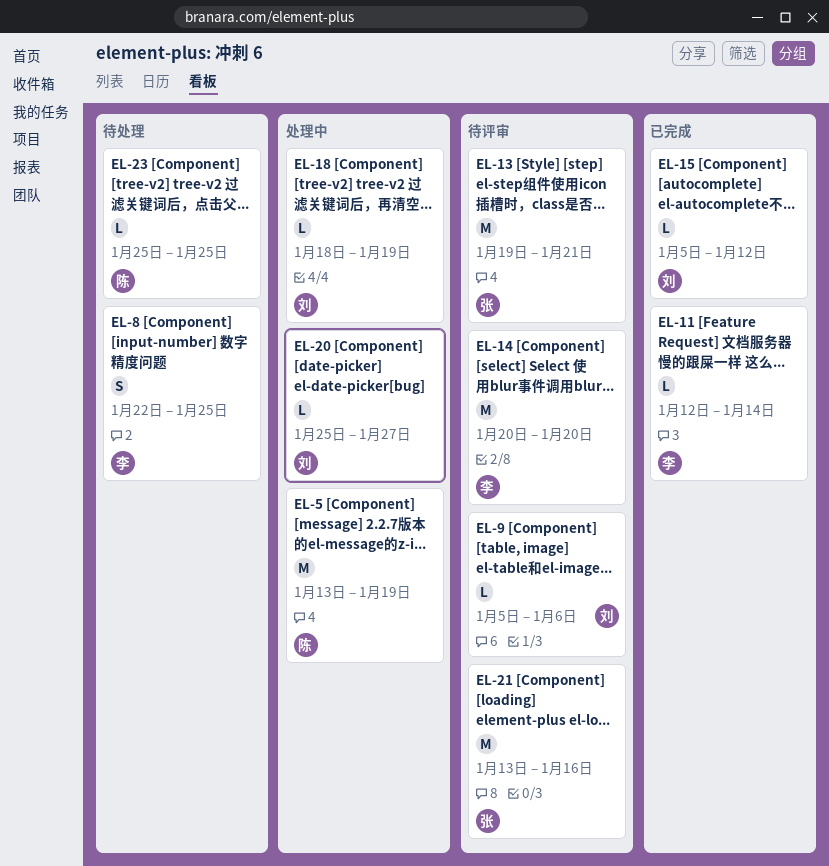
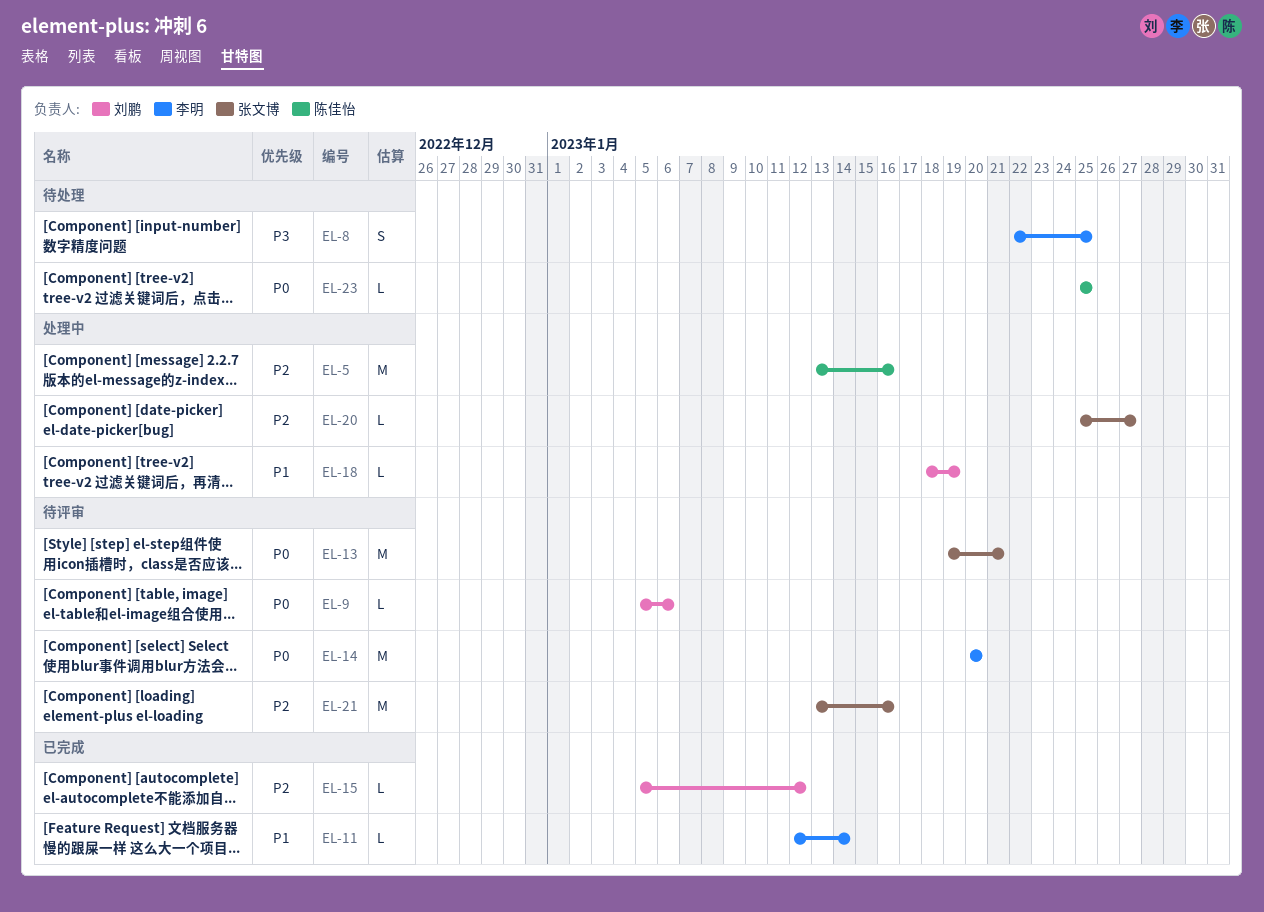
EL-5, due: Jan 19 -> Jan 16
EL-20, owner: 刘鹏 -> 张文博

